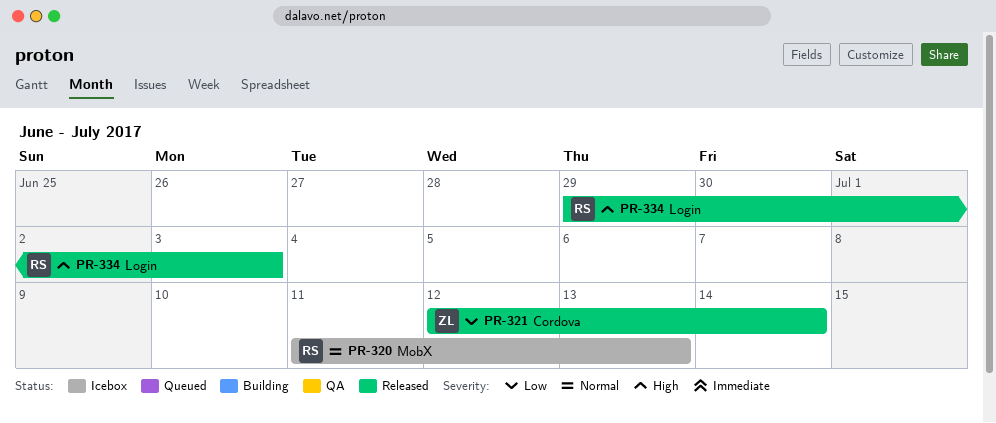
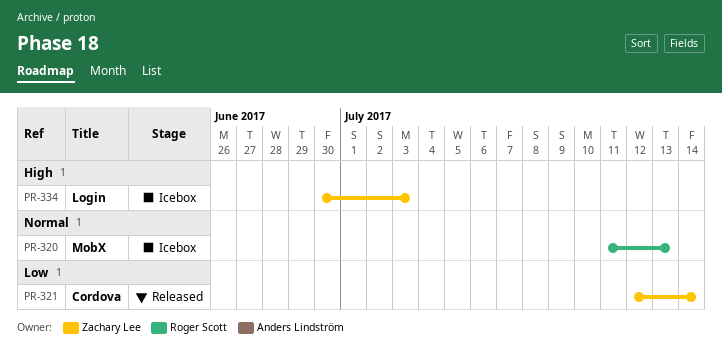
PR-334, status: Released -> Icebox
PR-334, owner: Roger Scott -> Zachary Lee
PR-334, start: Jun 29 -> Jun 30

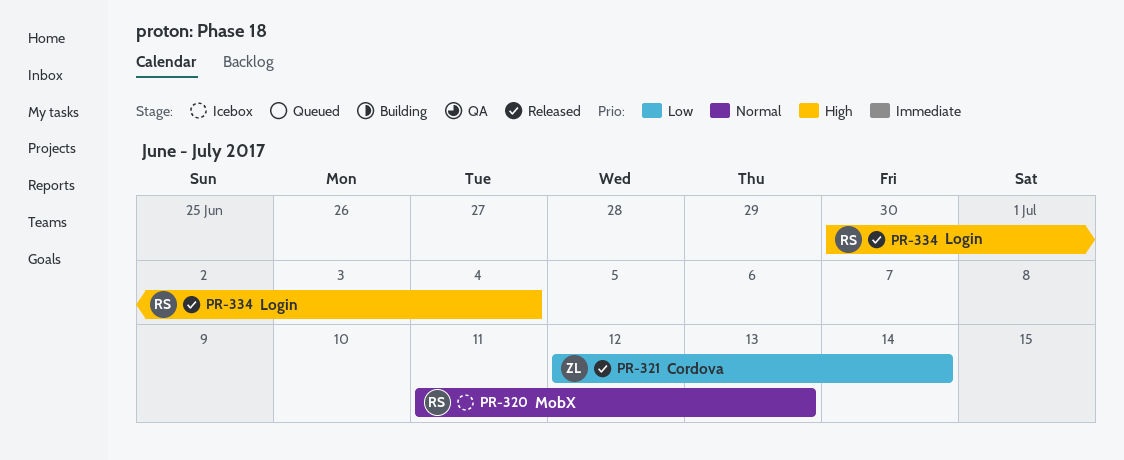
PR-334, status: Icebox -> Released
PR-334, owner: Zachary Lee -> Roger Scott
PR-334, due: Jul 3 -> Jul 4

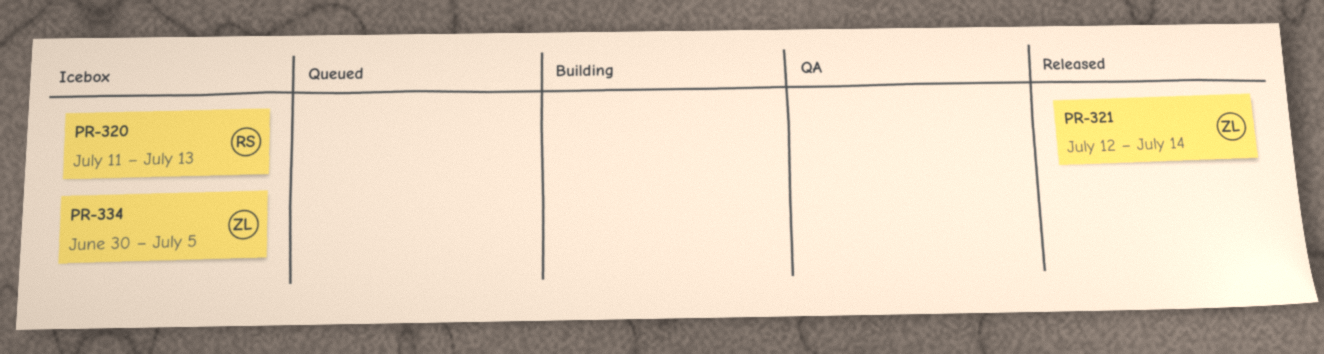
PR-334, status: Released -> Icebox
PR-334, owner: RS -> ZL
PR-334, due: Jul 4 -> Jul 5

